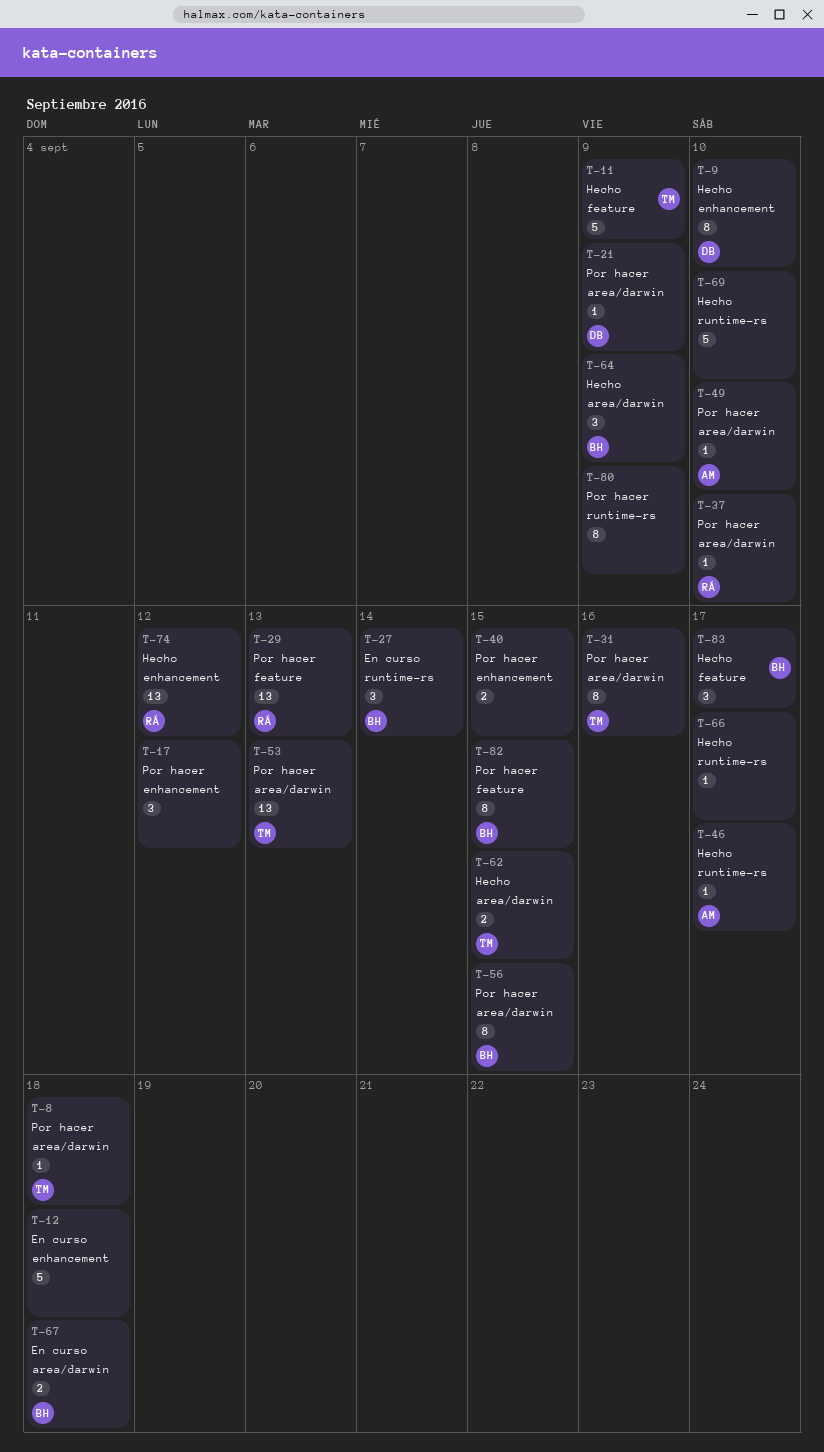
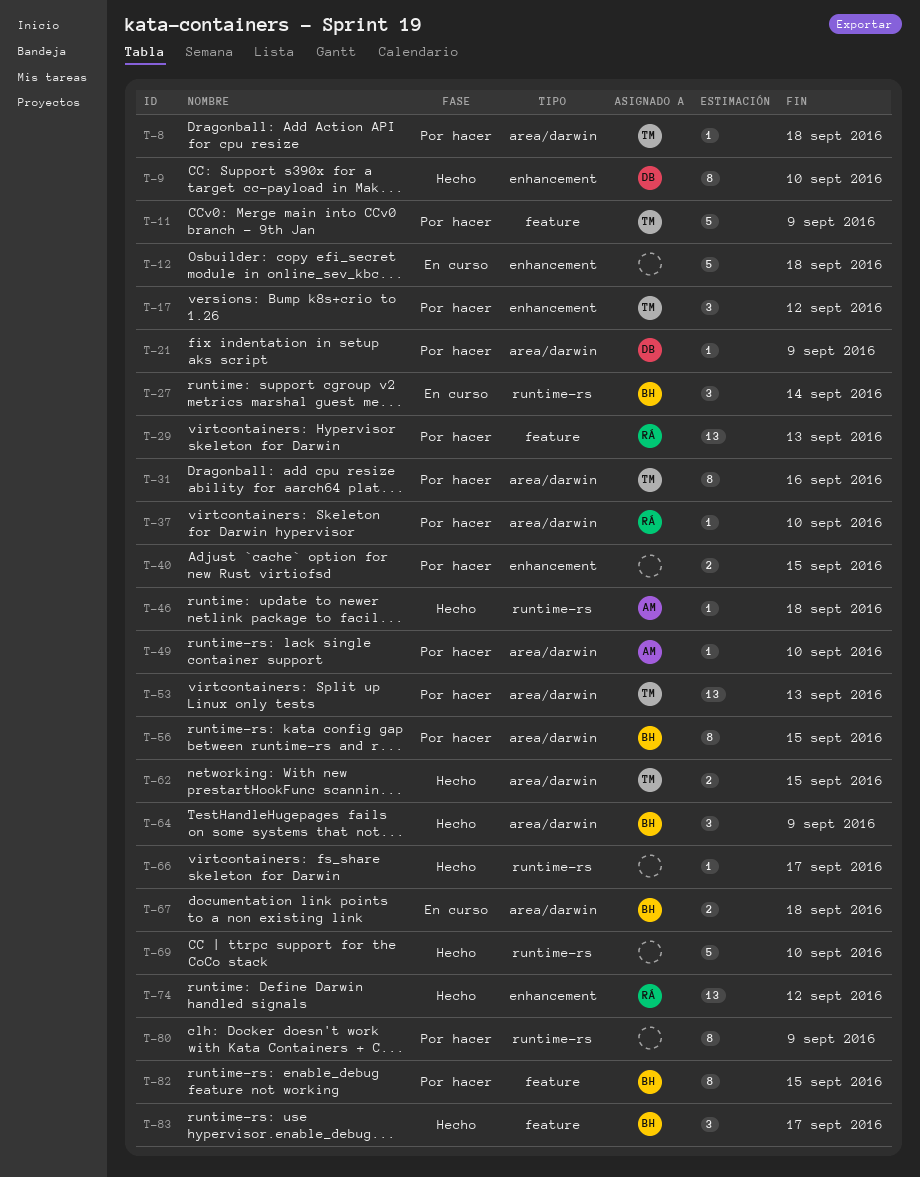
T-11, status: Hecho -> Por hacer
T-17, owner: none -> TM
T-46, due: Sep 17 -> Sep 18

